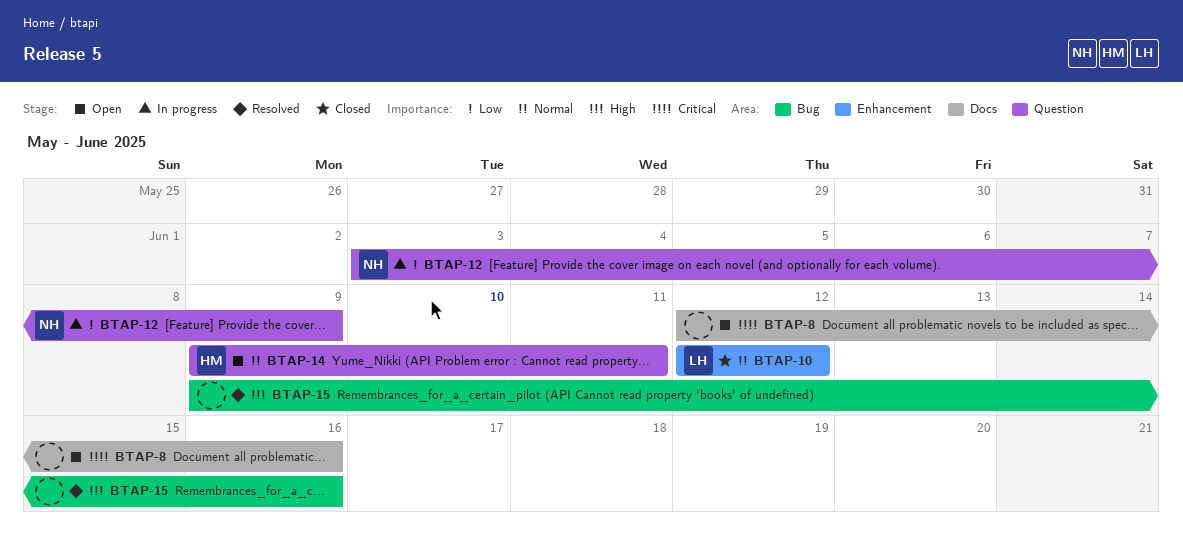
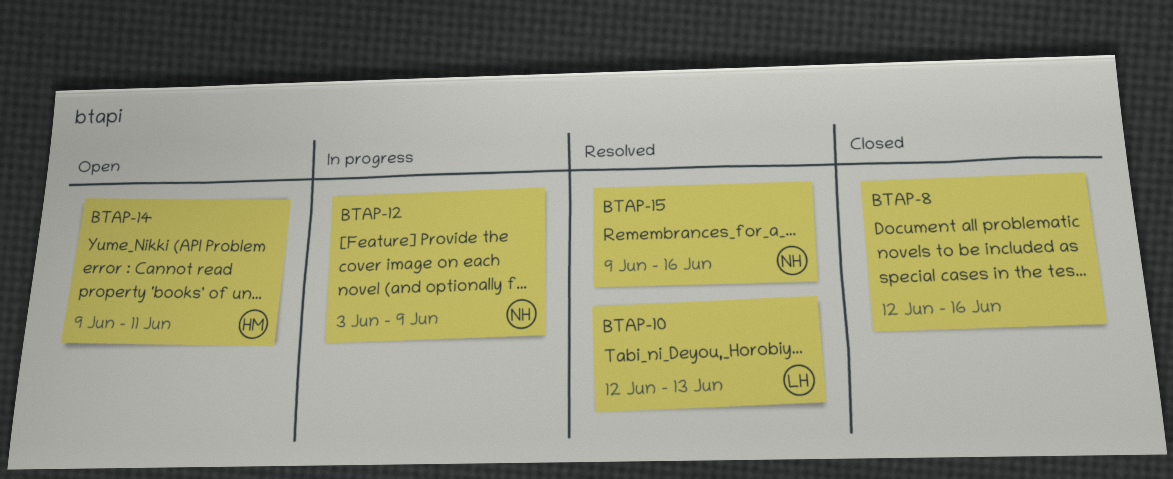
BTAP-8, status: Open -> Closed
BTAP-10, status: Closed -> Resolved
BTAP-10, due: Jun 12 -> Jun 13
BTAP-15, owner: none -> NH

